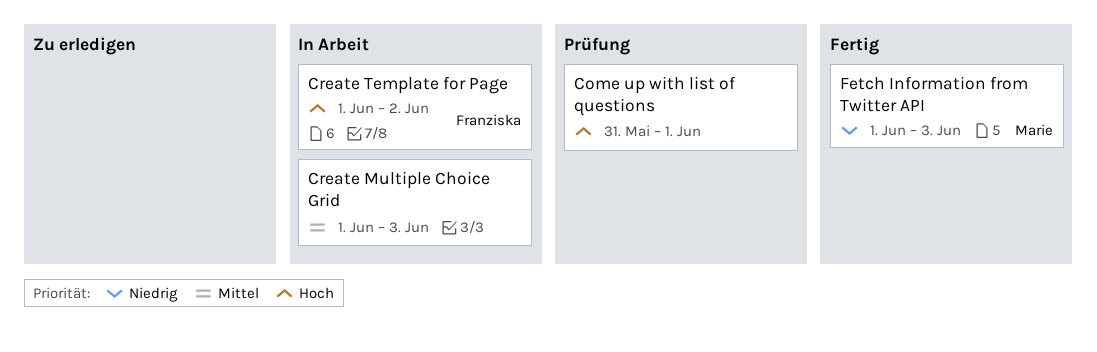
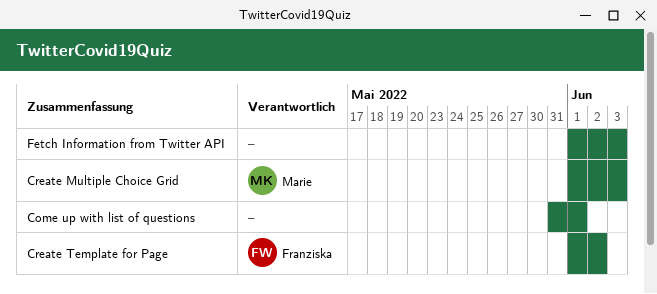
Create Multiple Choice Grid, owner: none -> Marie
Fetch Information from Twitter API, owner: Marie -> none

